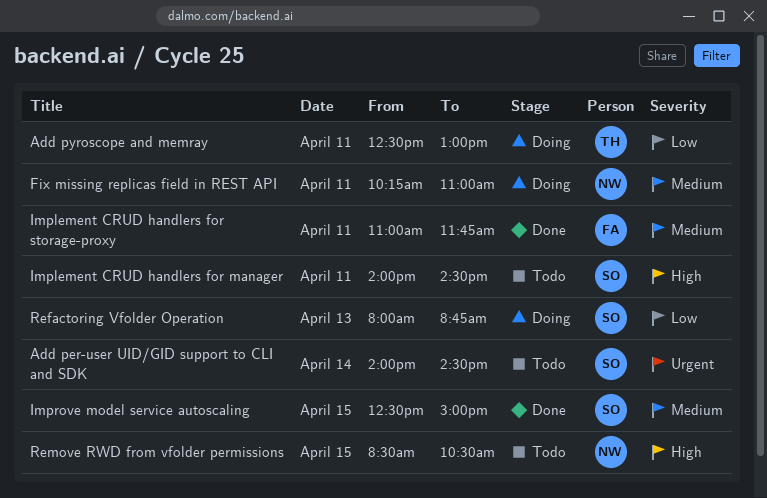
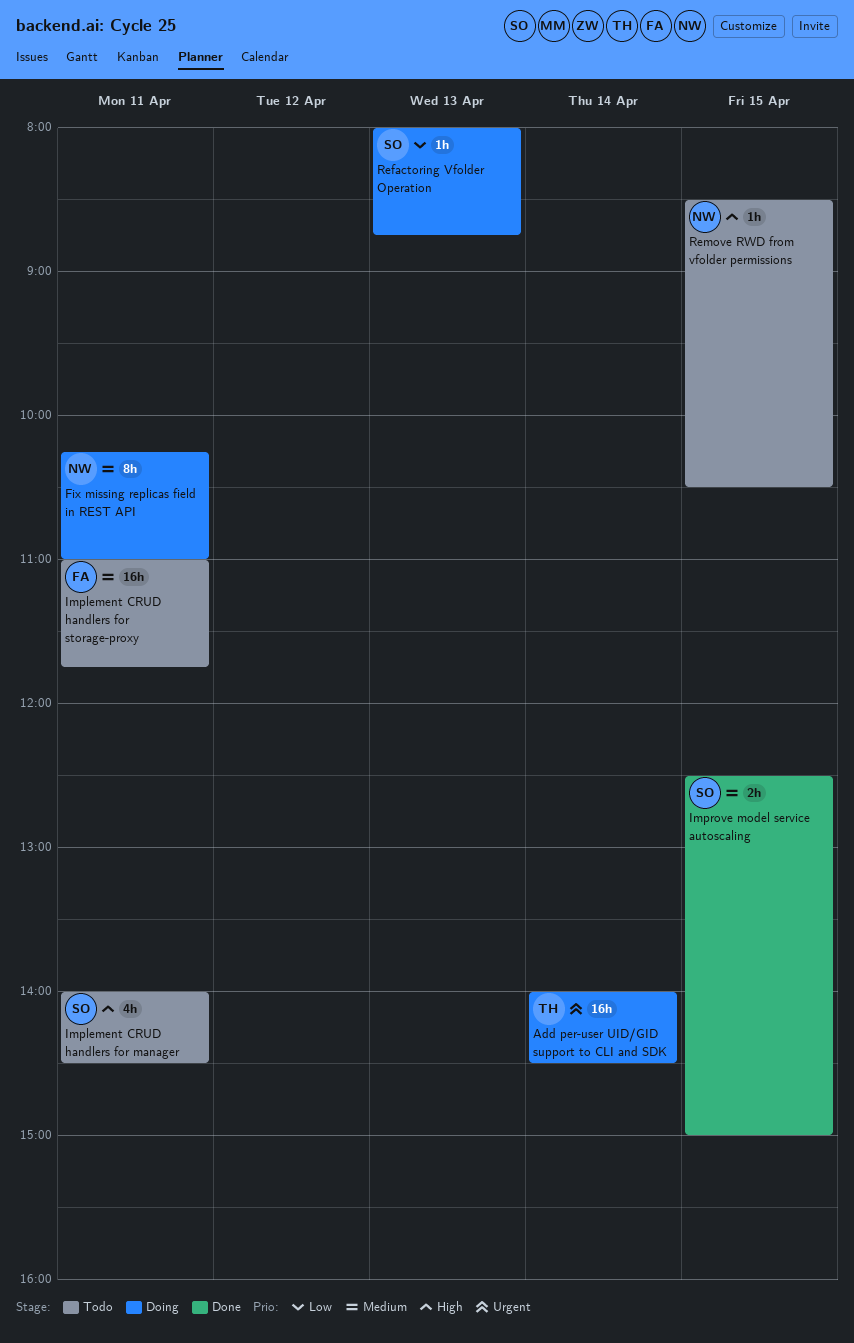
Add per-user UID/GID support to CLI and SDK, status: Todo -> Doing
Add per-user UID/GID support to CLI and SDK, owner: SO -> TH
Add pyroscope and memray: present -> none
Implement CRUD handlers for storage-proxy, status: Done -> Todo

